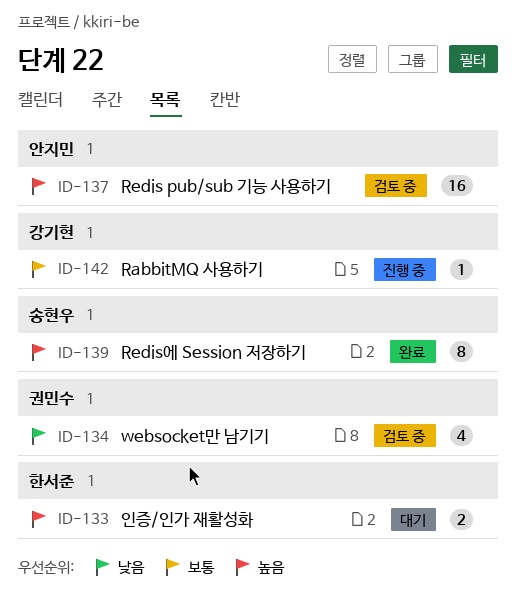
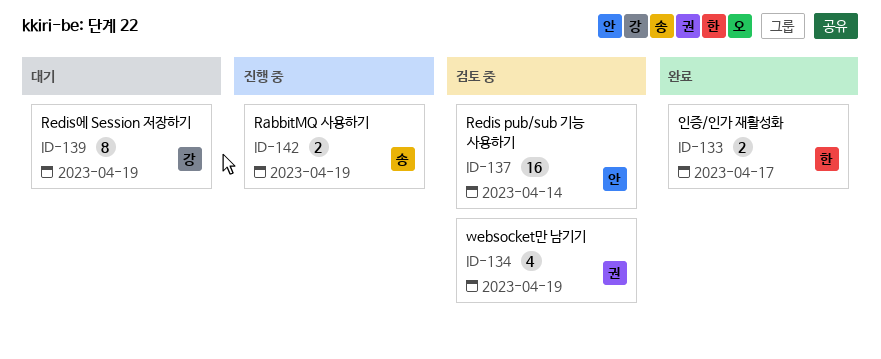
ID-133, status: 대기 -> 완료
ID-139, status: 완료 -> 대기
ID-139, owner: 송현우 -> 강기현
ID-142, owner: 강기현 -> 송현우
ID-142, estimate: 1 -> 2

